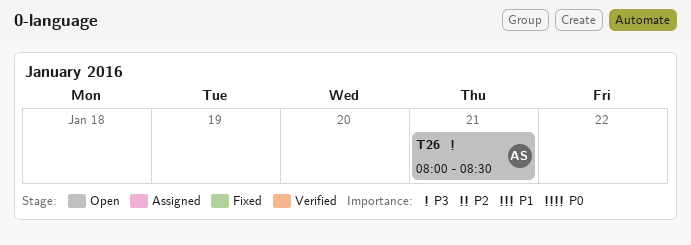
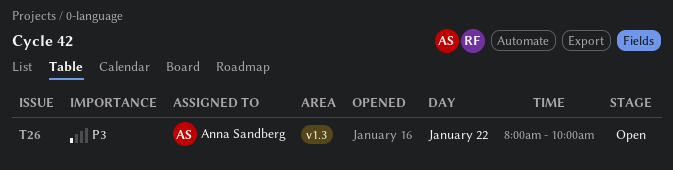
T26, day: Jan 21 -> Jan 22
T26, ends: 08:30 -> 10:00

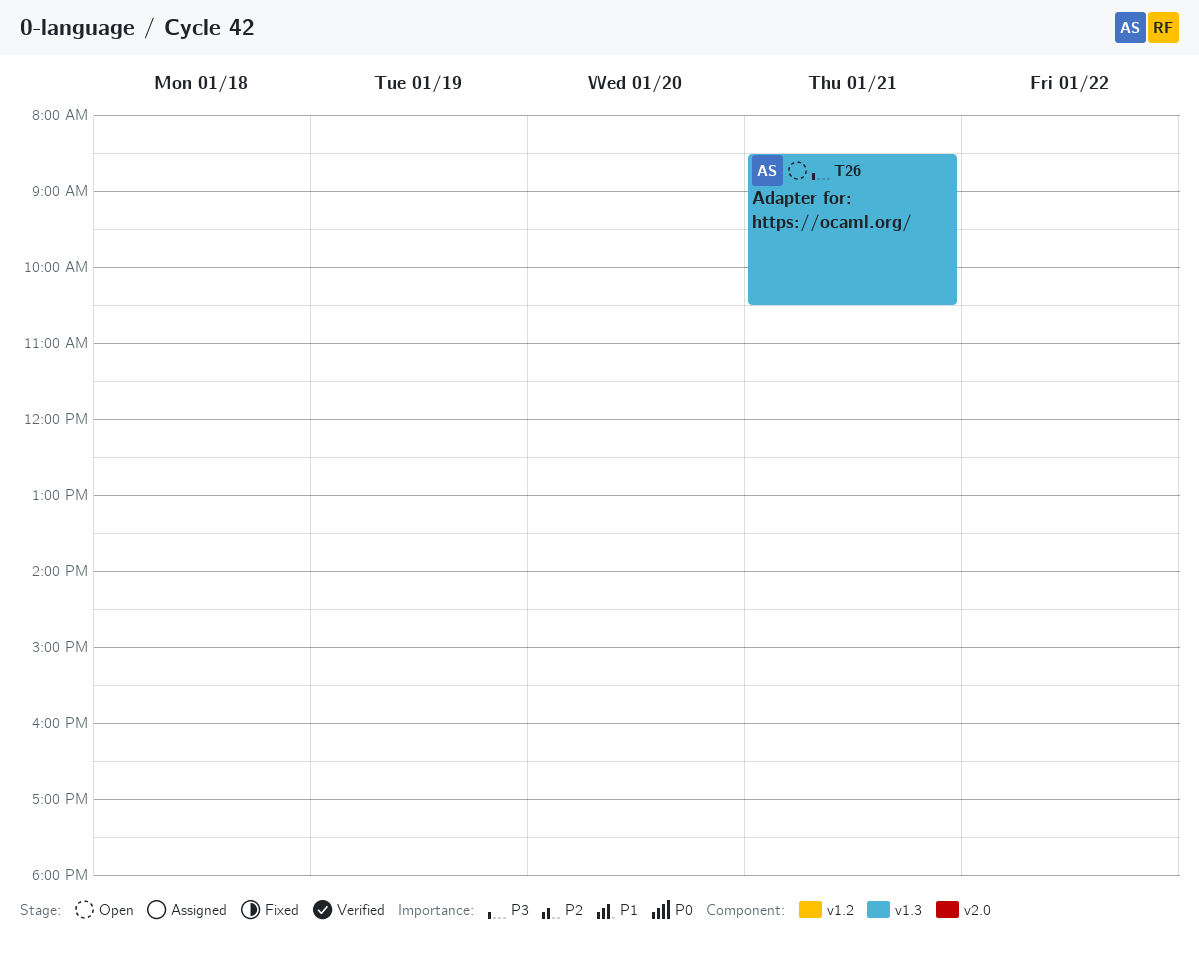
T26, day: Jan 22 -> Jan 21
T26, begins: 08:00 -> 08:30
T26, ends: 10:00 -> 10:30

